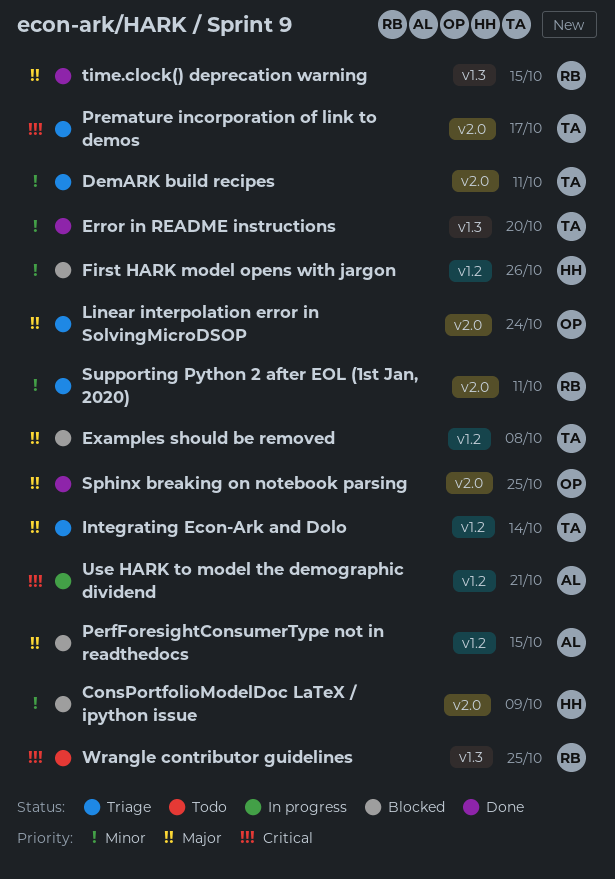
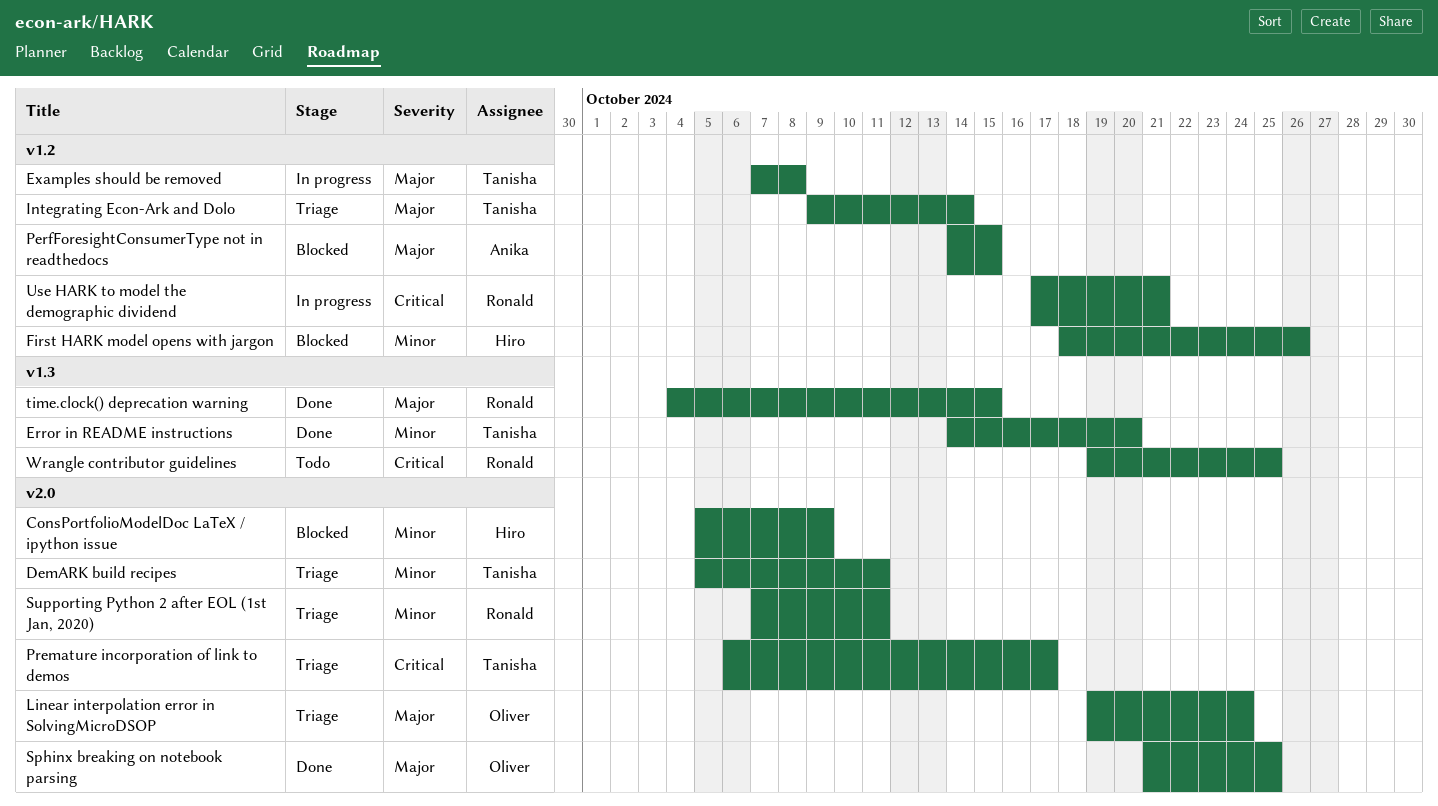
Examples should be removed, status: Blocked -> In progress
Use HARK to model the demographic dividend, owner: Anika -> Ronald

